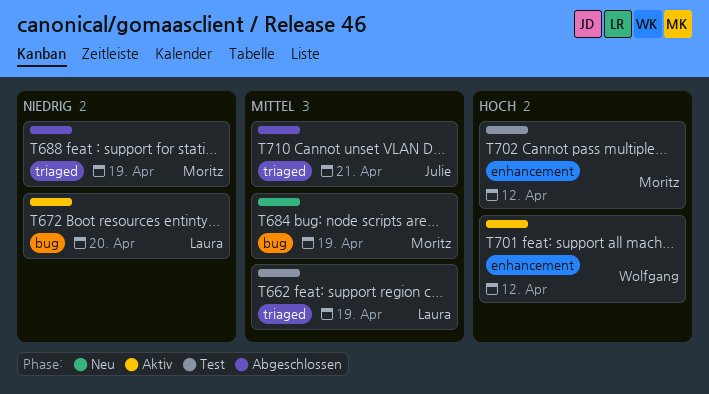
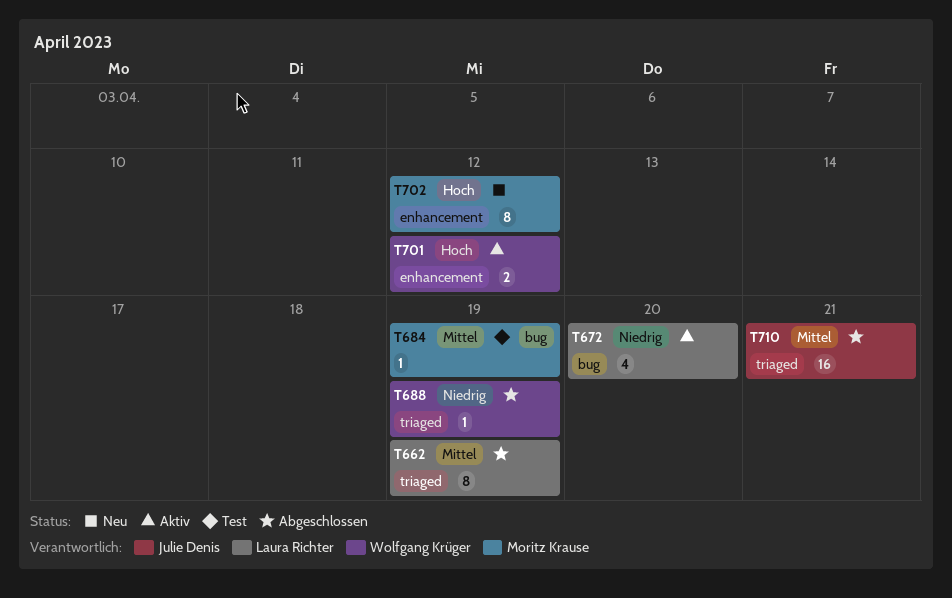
T662, status: Test -> Abgeschlossen
T684, status: Neu -> Test
T688, owner: Moritz Krause -> Wolfgang Krüger
T702, status: Test -> Neu

